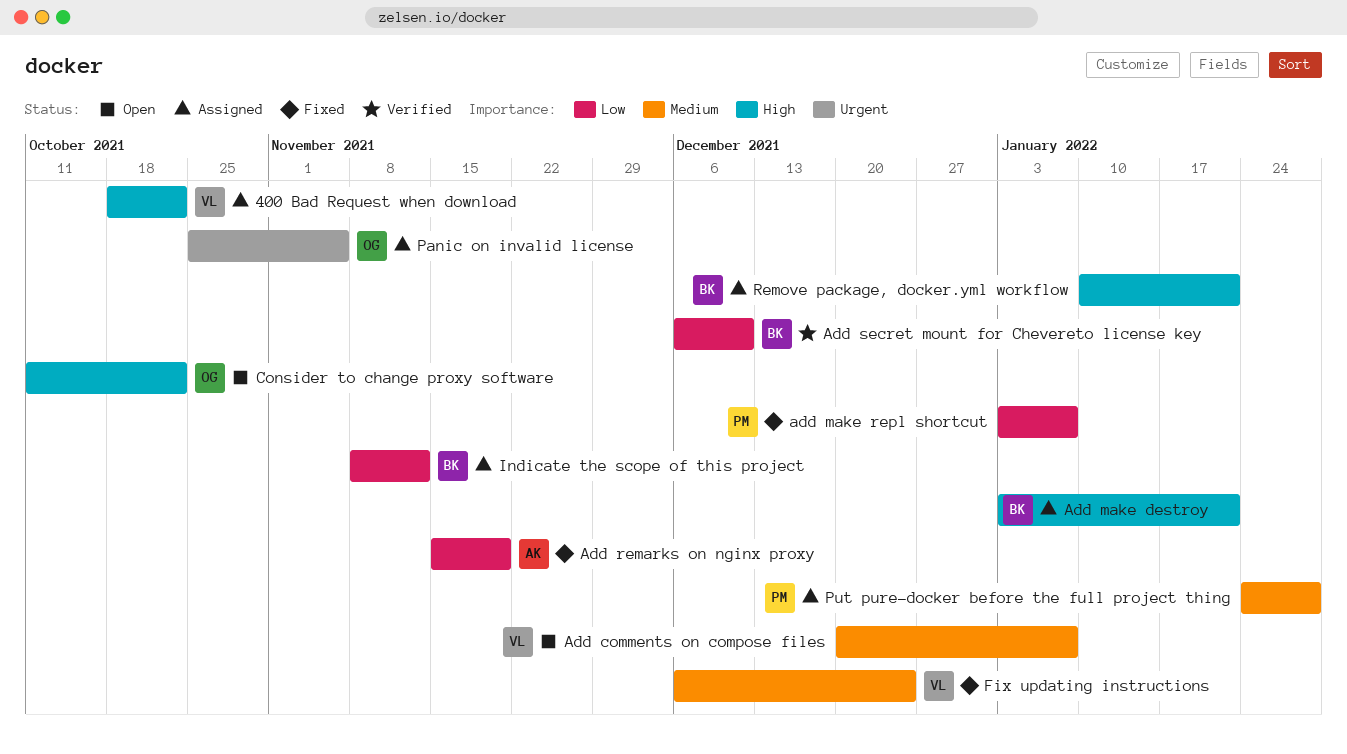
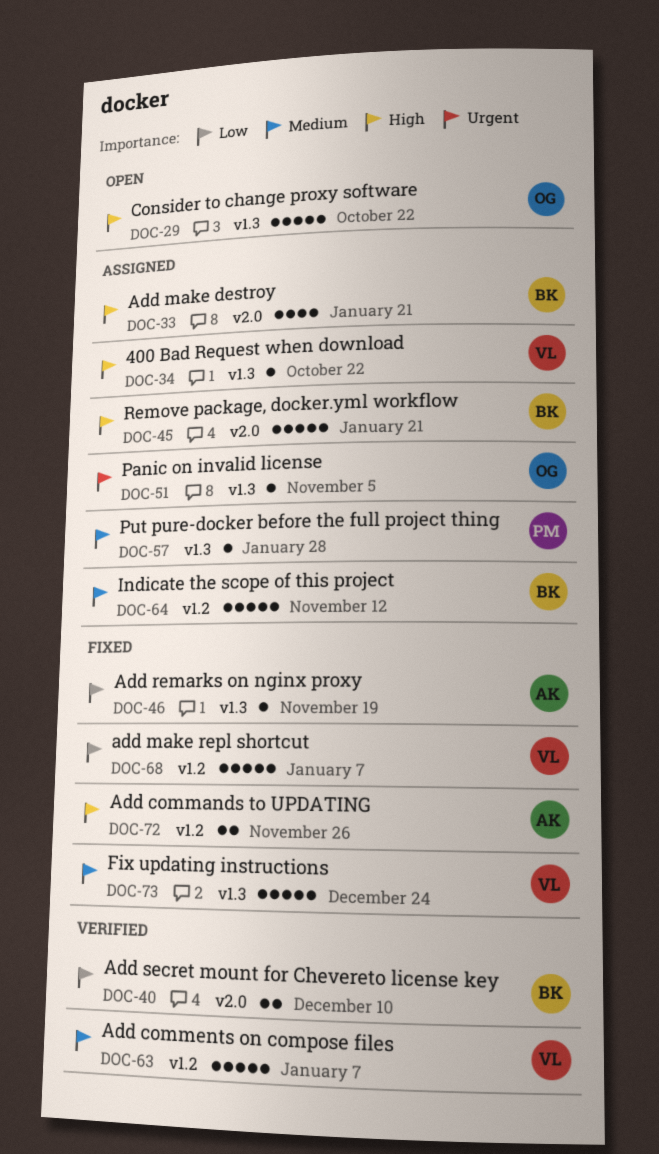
Add commands to UPDATING: none -> present
Add comments on compose files, status: Open -> Verified
add make repl shortcut, owner: PM -> VL
Indicate the scope of this project, priority: Low -> Medium

